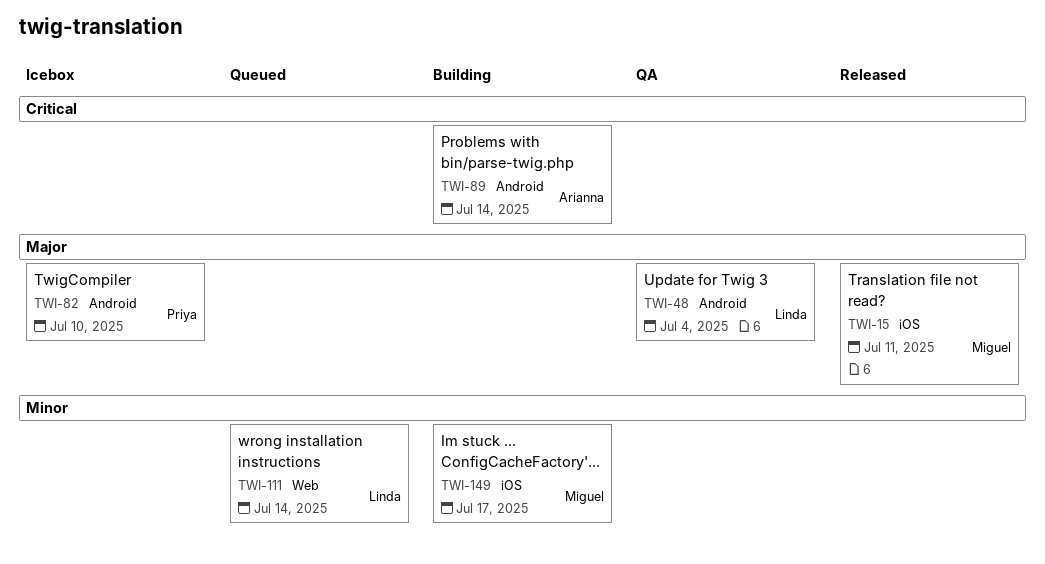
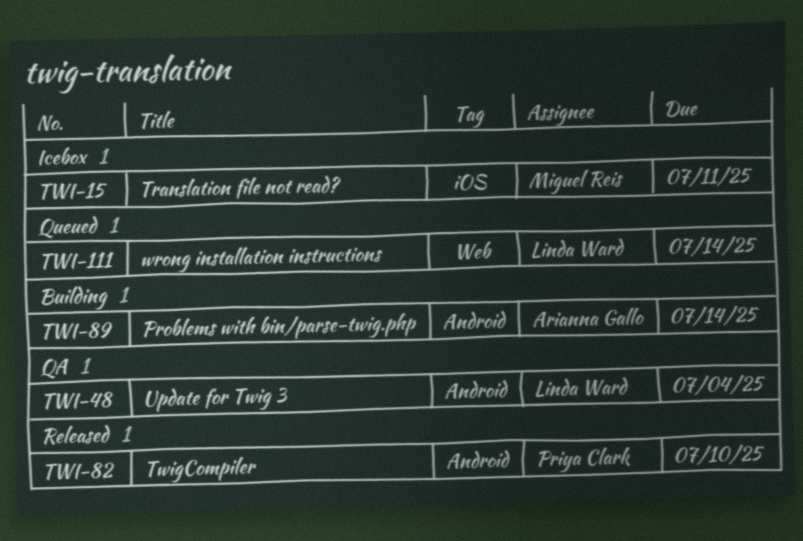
TWI-15, status: Released -> Icebox
TWI-82, status: Icebox -> Released
TWI-149: present -> none

